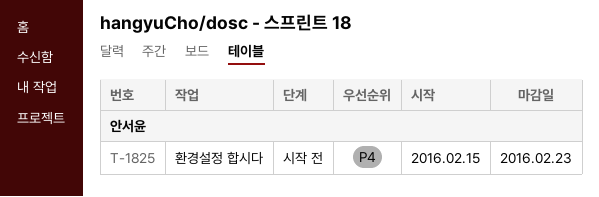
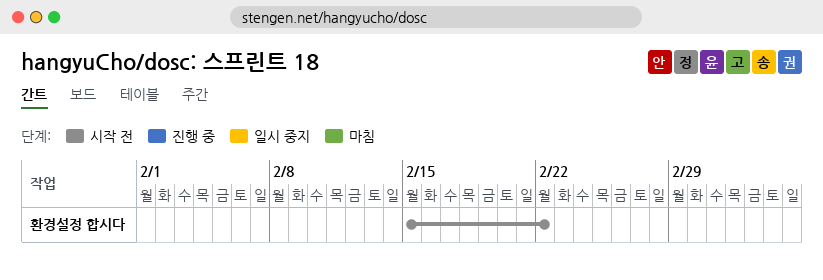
환경설정 합시다, due: Feb 23 -> Feb 22

